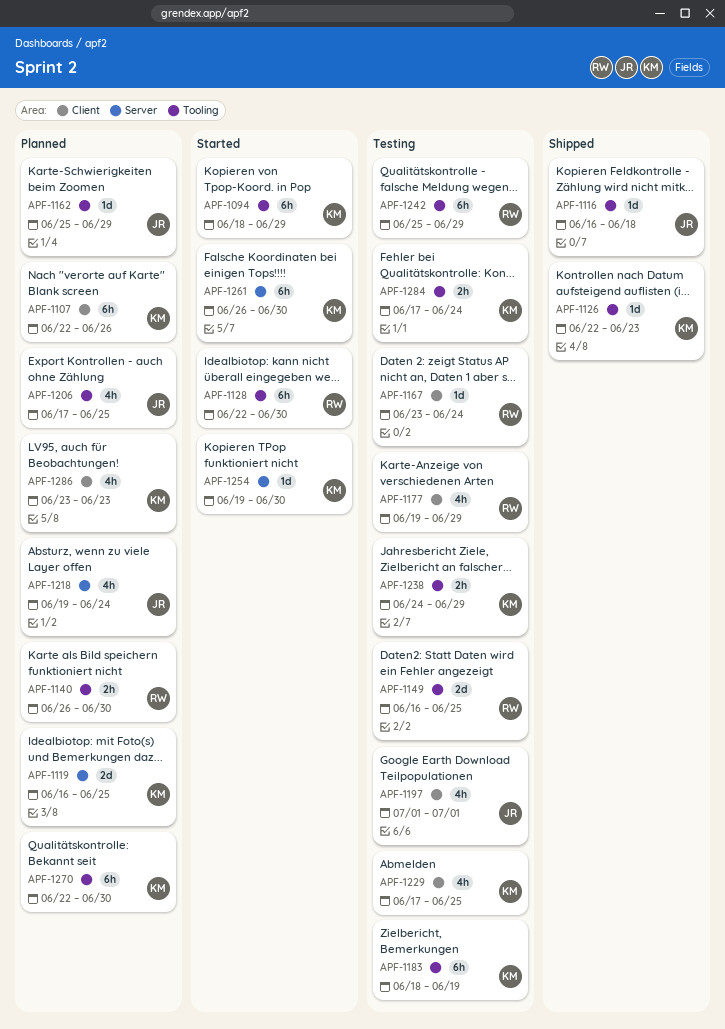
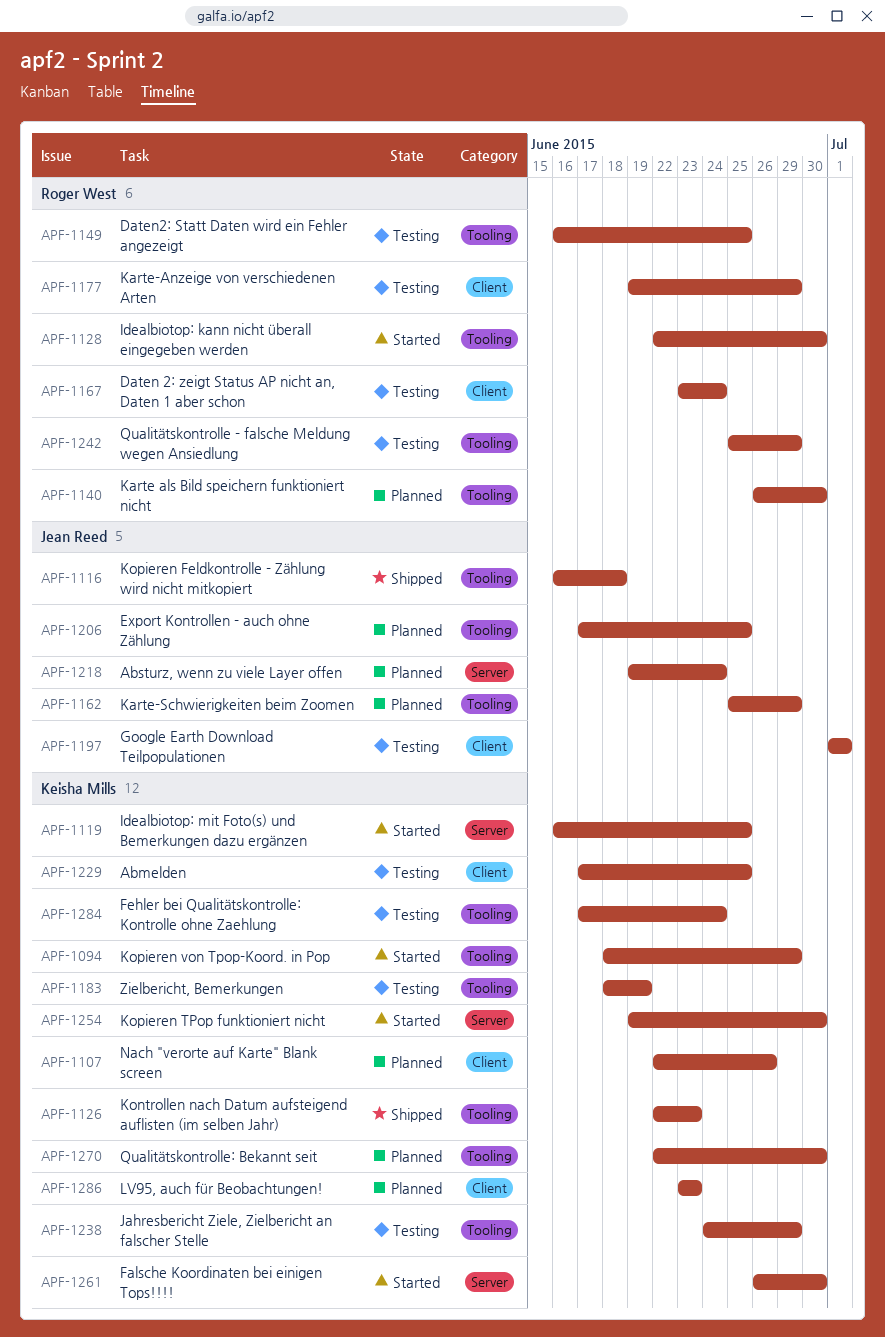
APF-1119, status: Planned -> Started

